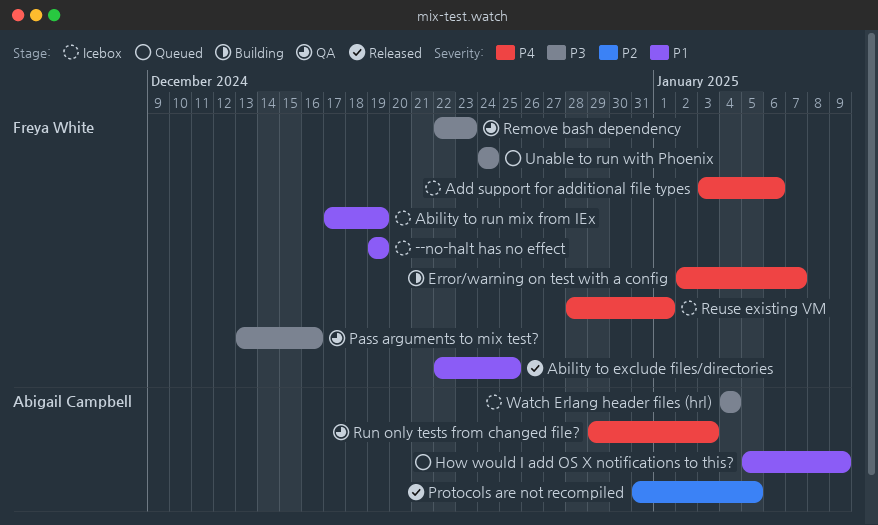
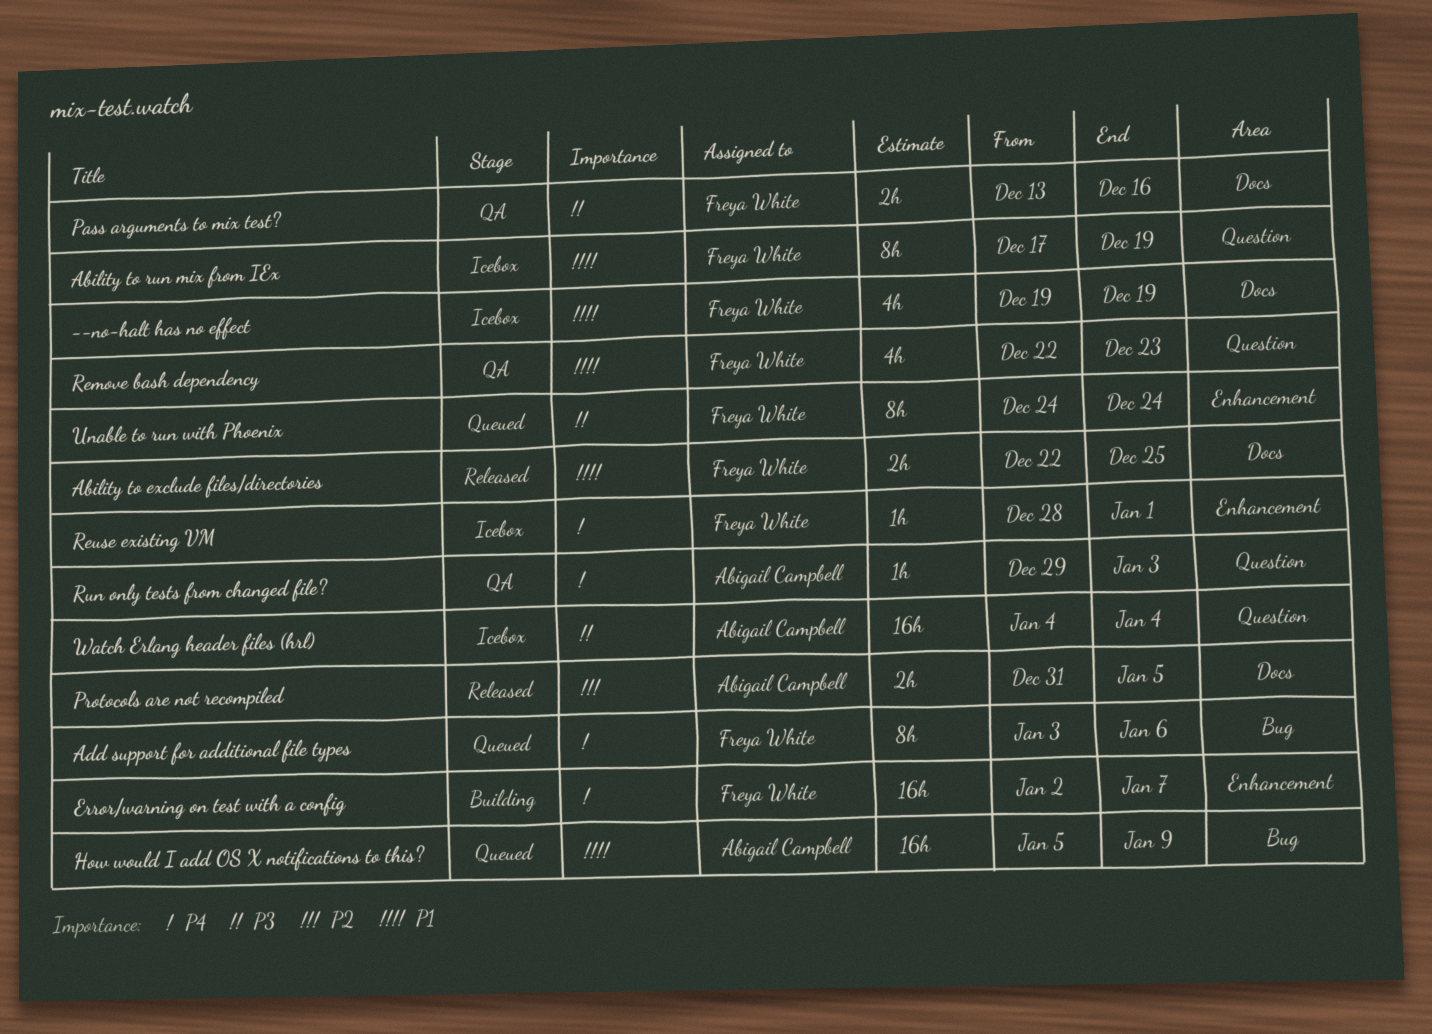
Add support for additional file types, status: Icebox -> Queued
Remove bash dependency, priority: P3 -> P1

